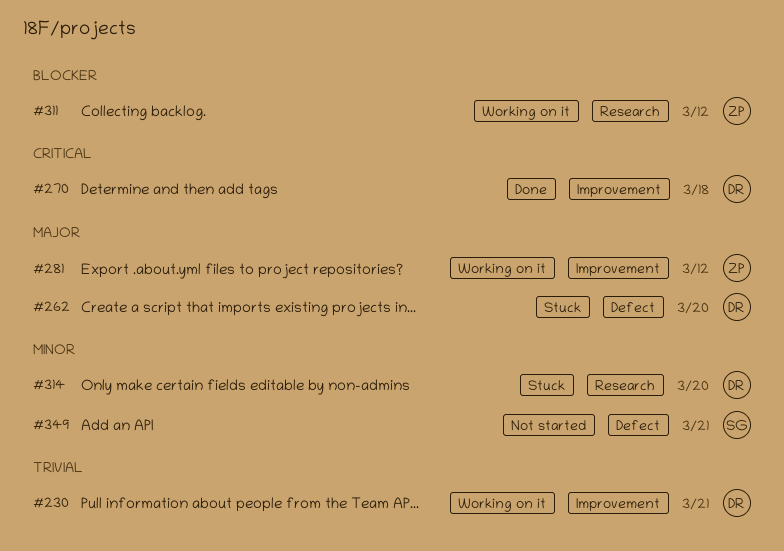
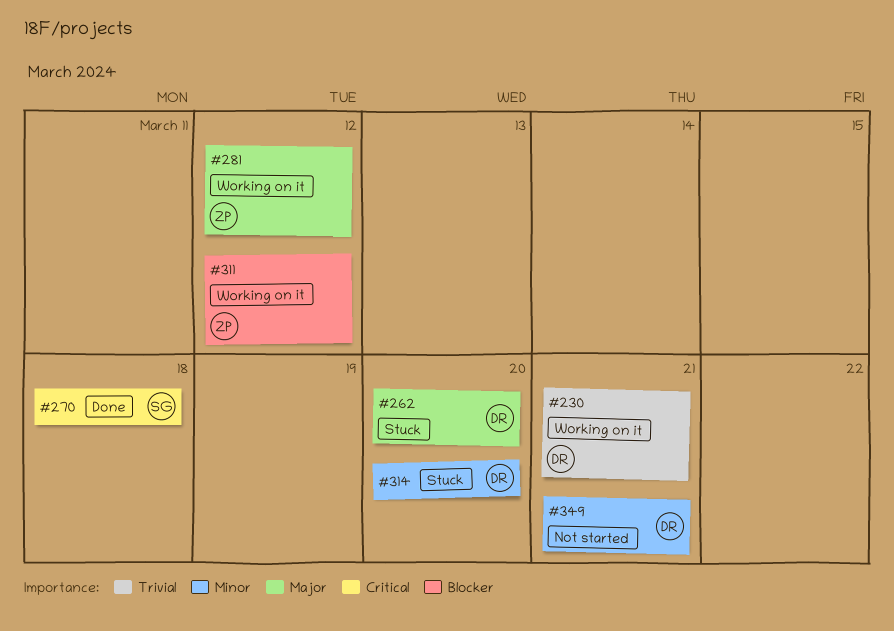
#270, owner: DR -> SG
#349, owner: SG -> DR

